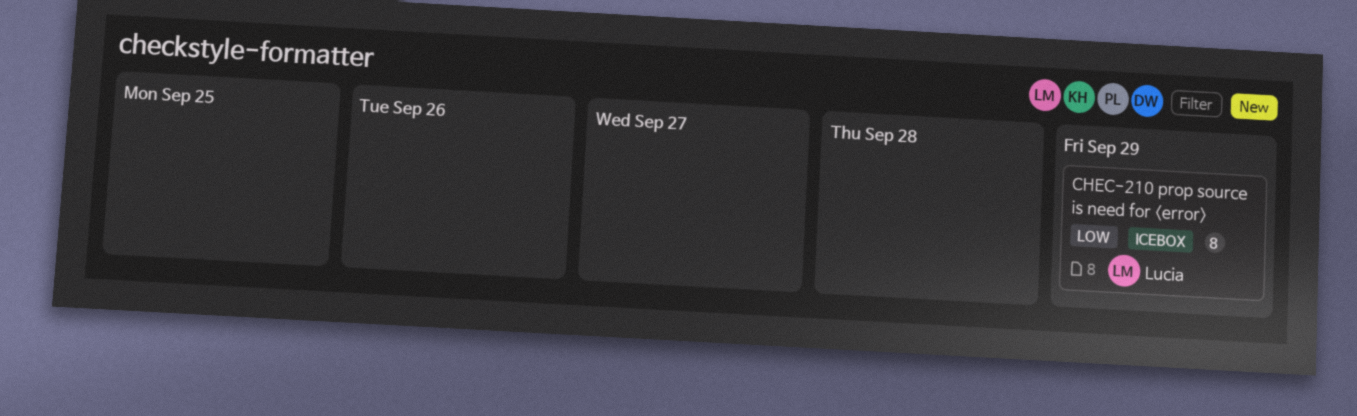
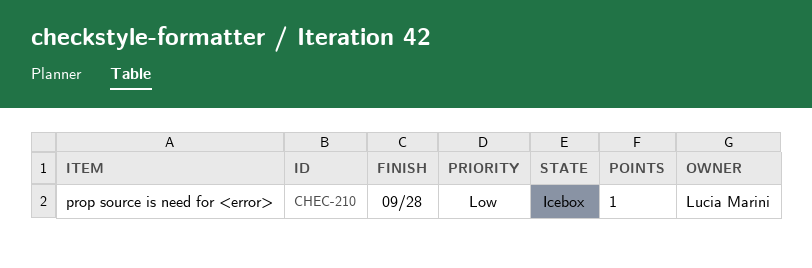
CHEC-210, estimate: 8 -> 1
CHEC-210, due: Sep 29 -> Sep 28

